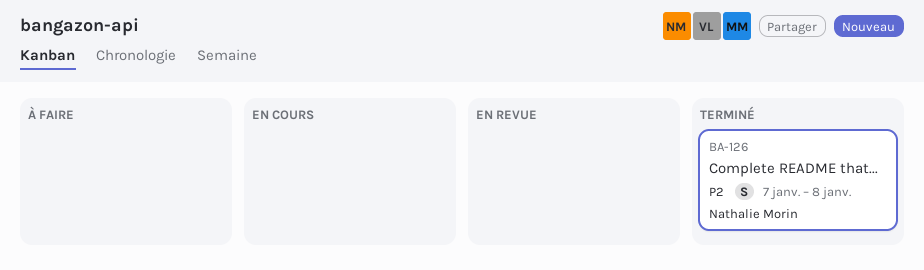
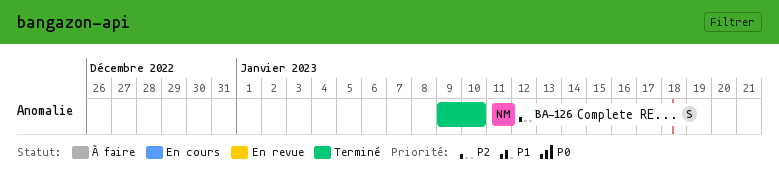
BA-126, start: Jan 7 -> Jan 9
BA-126, due: Jan 8 -> Jan 10

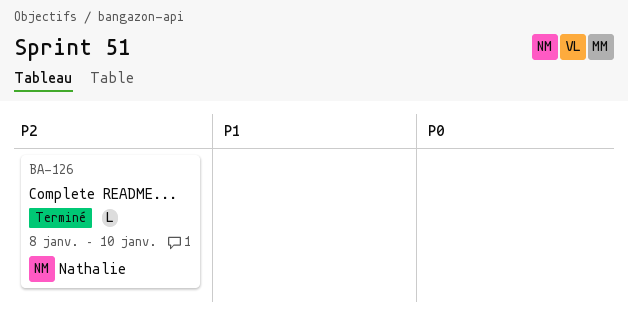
BA-126, estimate: S -> L
BA-126, start: Jan 9 -> Jan 8

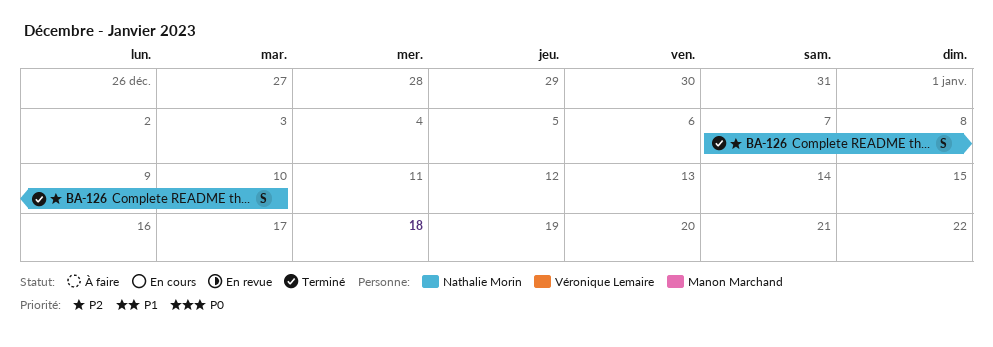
BA-126, estimate: L -> S
BA-126, start: Jan 8 -> Jan 7

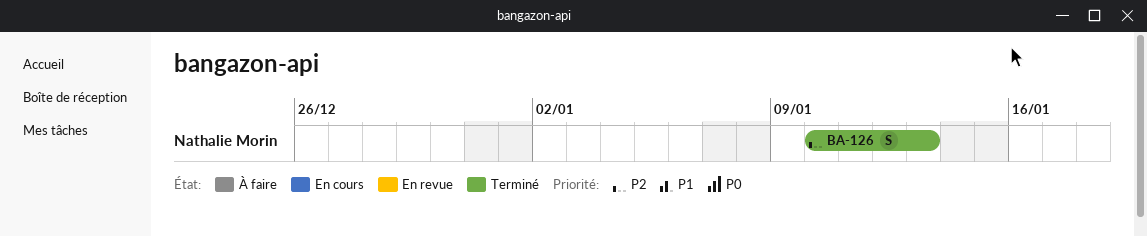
BA-126, start: Jan 7 -> Jan 10
BA-126, due: Jan 10 -> Jan 13

